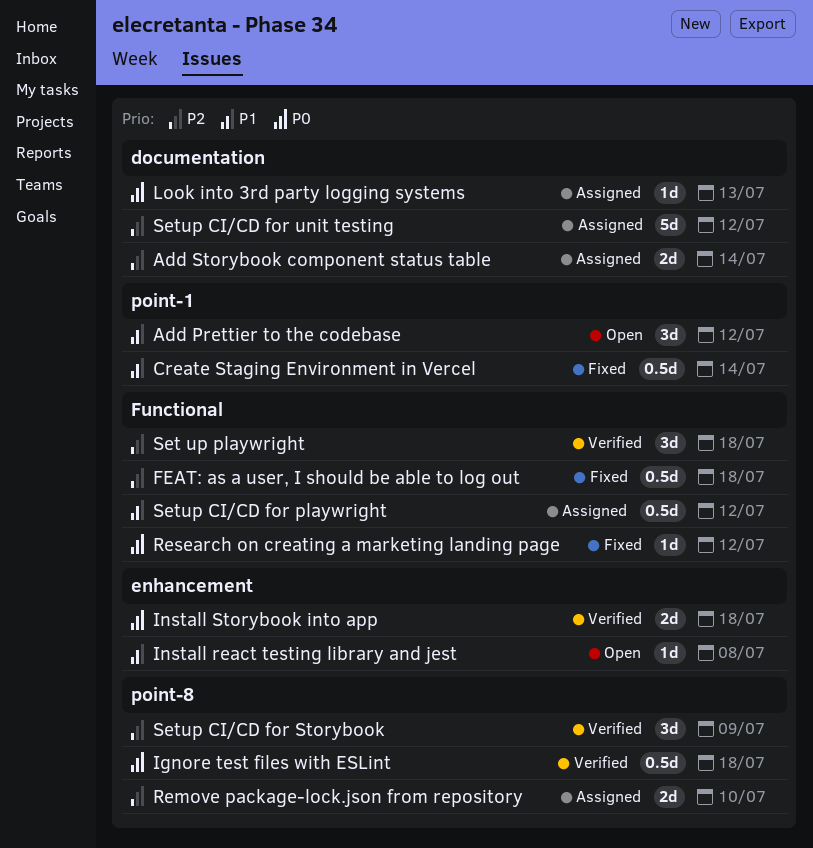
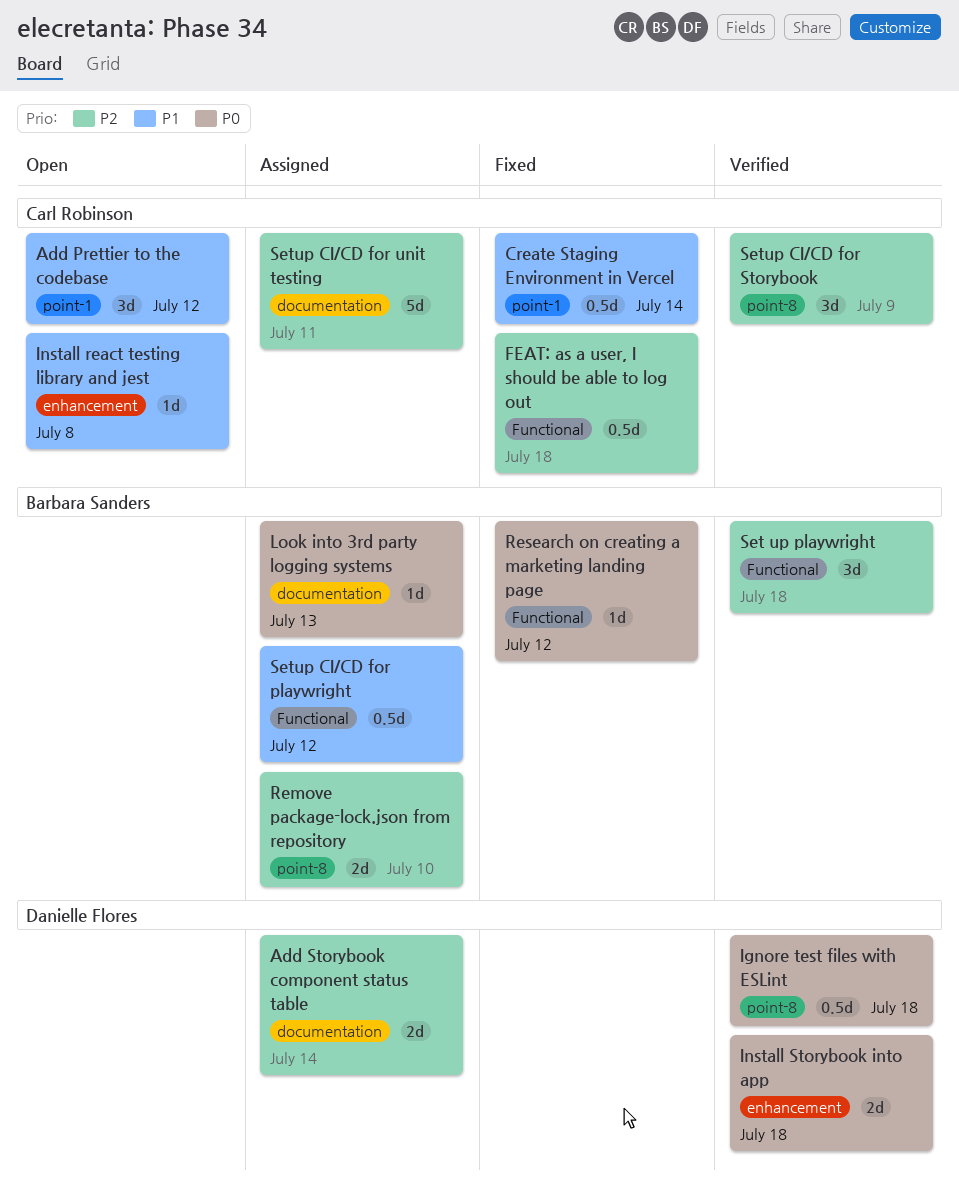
Setup CI/CD for unit testing, due: Jul 12 -> Jul 11

